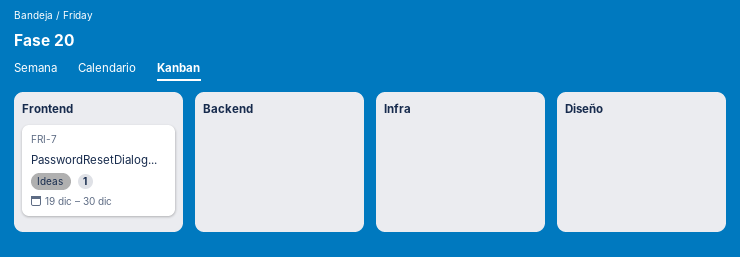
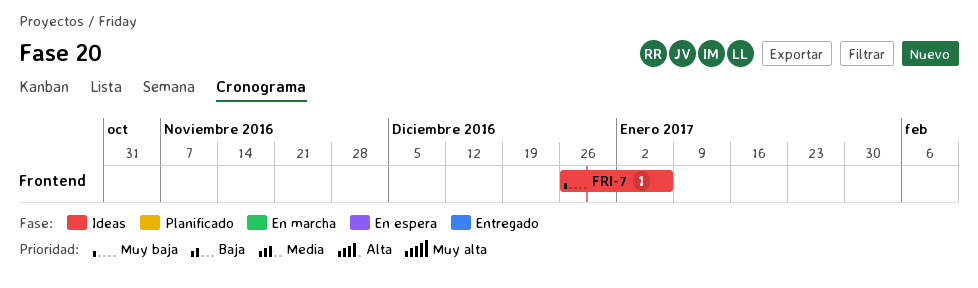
FRI-7, start: Dec 19 -> Dec 26
FRI-7, due: Dec 30 -> Jan 6

